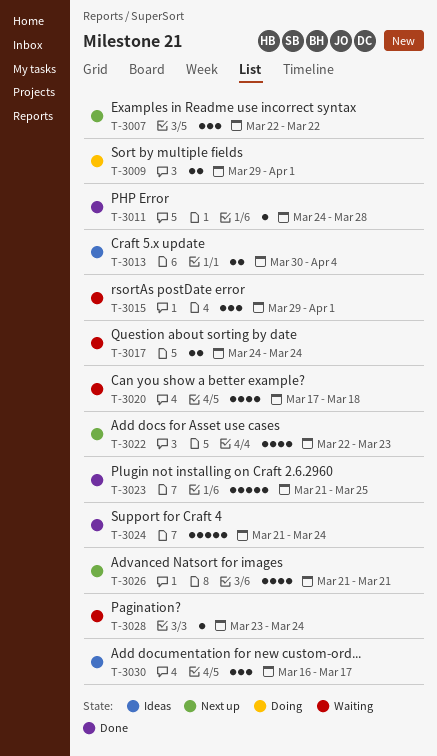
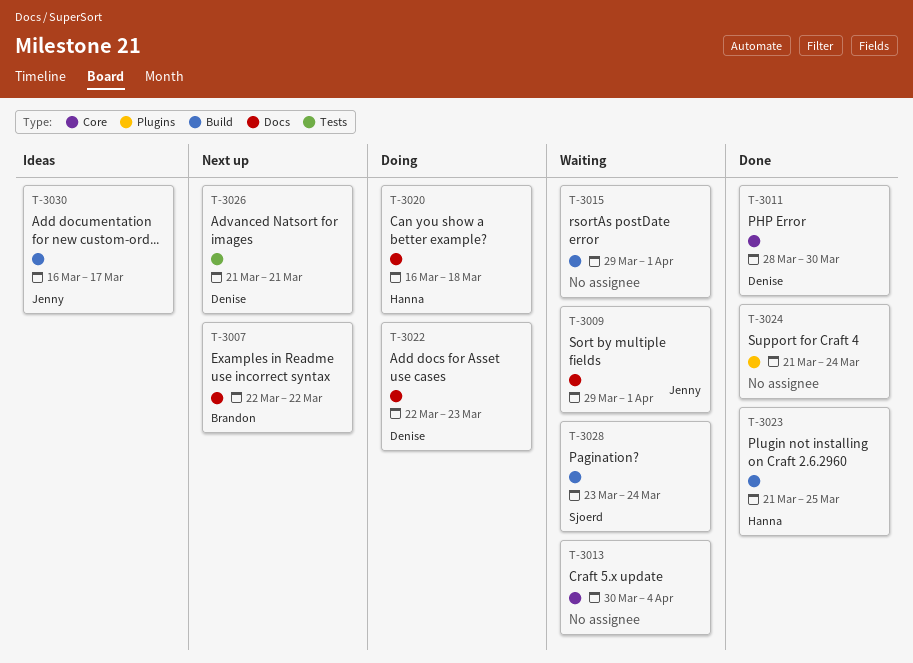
T-3009, status: Doing -> Waiting
T-3011, start: Mar 24 -> Mar 28
T-3011, due: Mar 28 -> Mar 30
T-3013, status: Ideas -> Waiting
T-3017: present -> none
T-3020, status: Waiting -> Doing
T-3020, start: Mar 17 -> Mar 16
T-3022, status: Next up -> Doing

